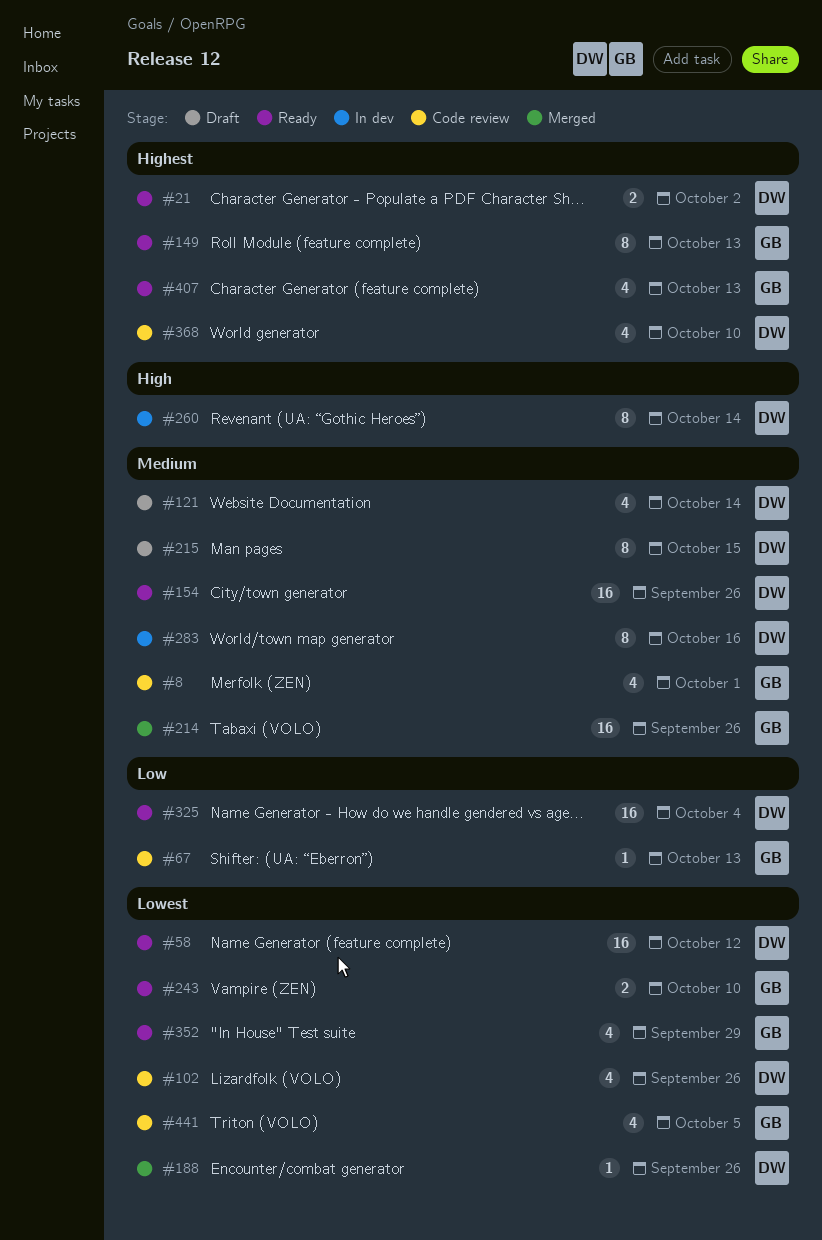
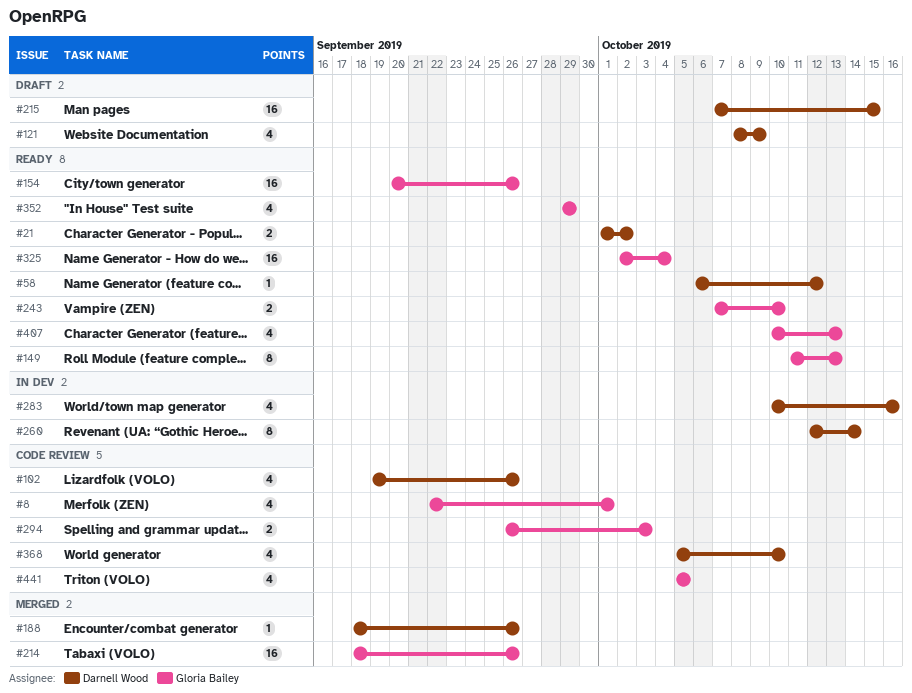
#58, estimate: 16 -> 1
#67: present -> none
#121, due: Oct 14 -> Oct 9
#154, owner: Darnell Wood -> Gloria Bailey
#215, estimate: 8 -> 16
#283, estimate: 8 -> 4
#294: none -> present
#325, owner: Darnell Wood -> Gloria Bailey

